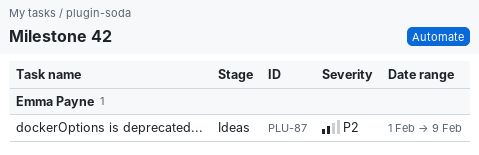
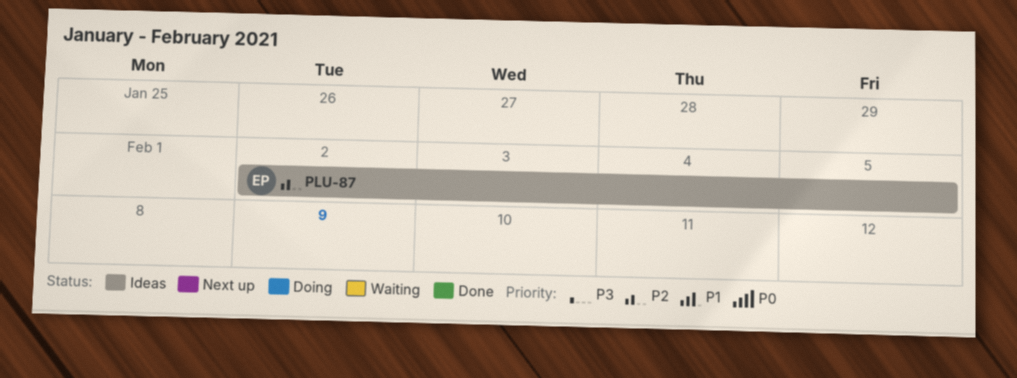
PLU-87, start: Feb 1 -> Feb 2
PLU-87, due: Feb 9 -> Feb 5

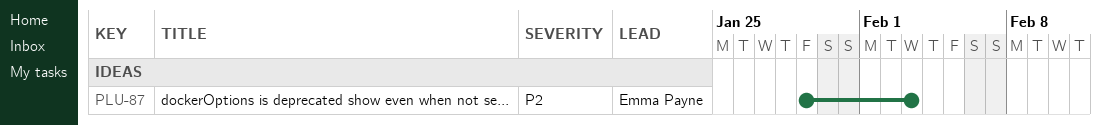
PLU-87, start: Feb 2 -> Jan 29
PLU-87, due: Feb 5 -> Feb 3

